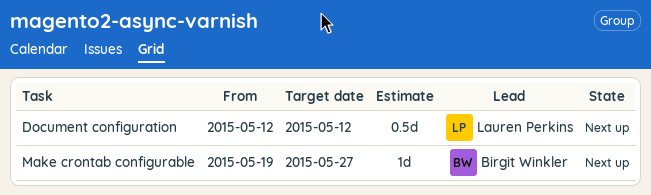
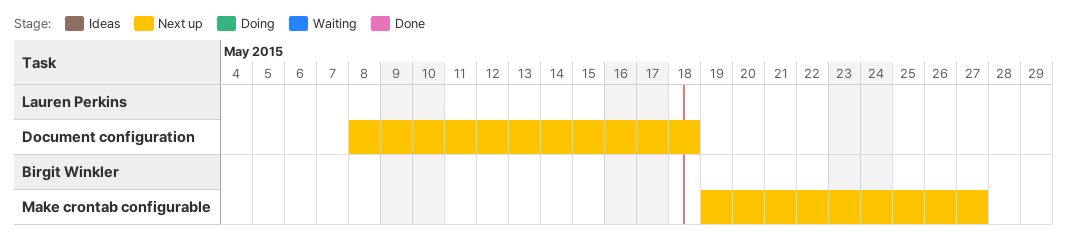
Document configuration, start: May 12 -> May 8
Document configuration, due: May 12 -> May 18

